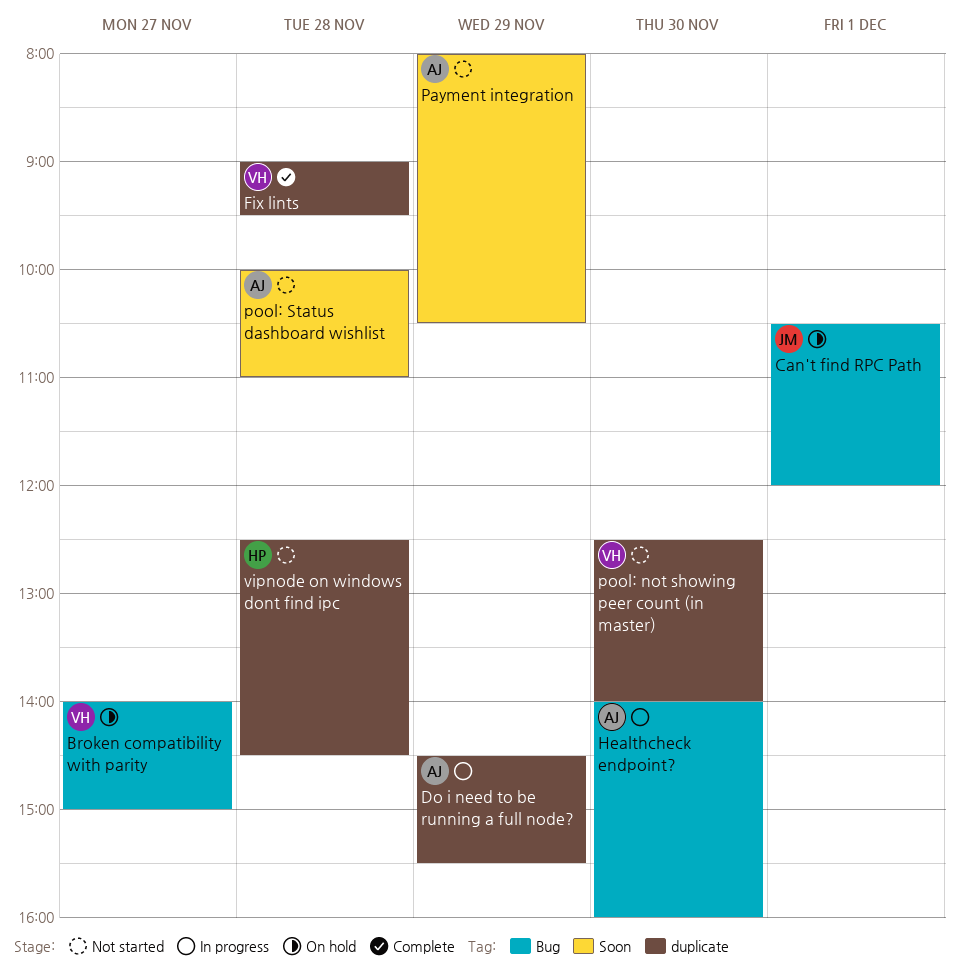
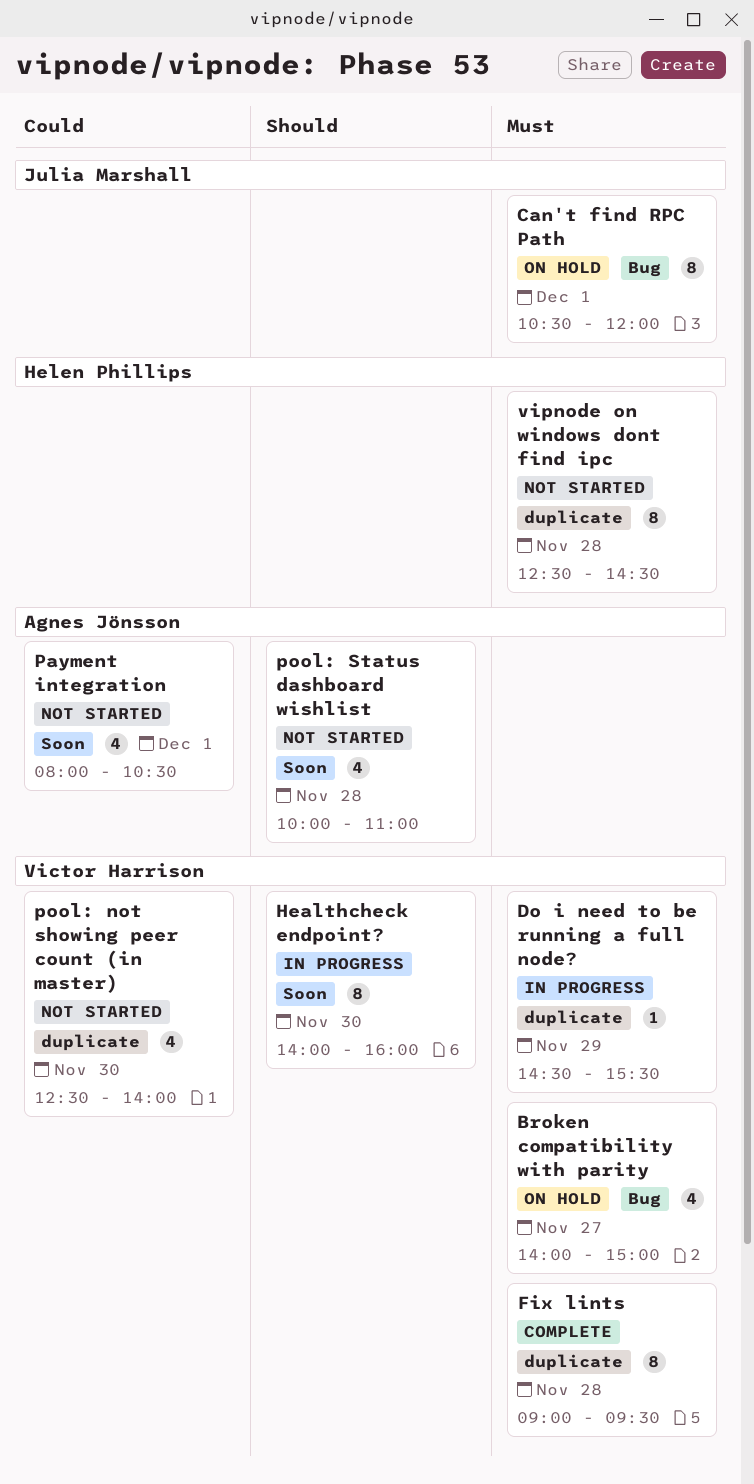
Do i need to be running a full node?, owner: Agnes Jönsson -> Victor Harrison
Healthcheck endpoint?, owner: Agnes Jönsson -> Victor Harrison
Healthcheck endpoint?, label: Bug -> Soon
Payment integration, day: Nov 29 -> Dec 1

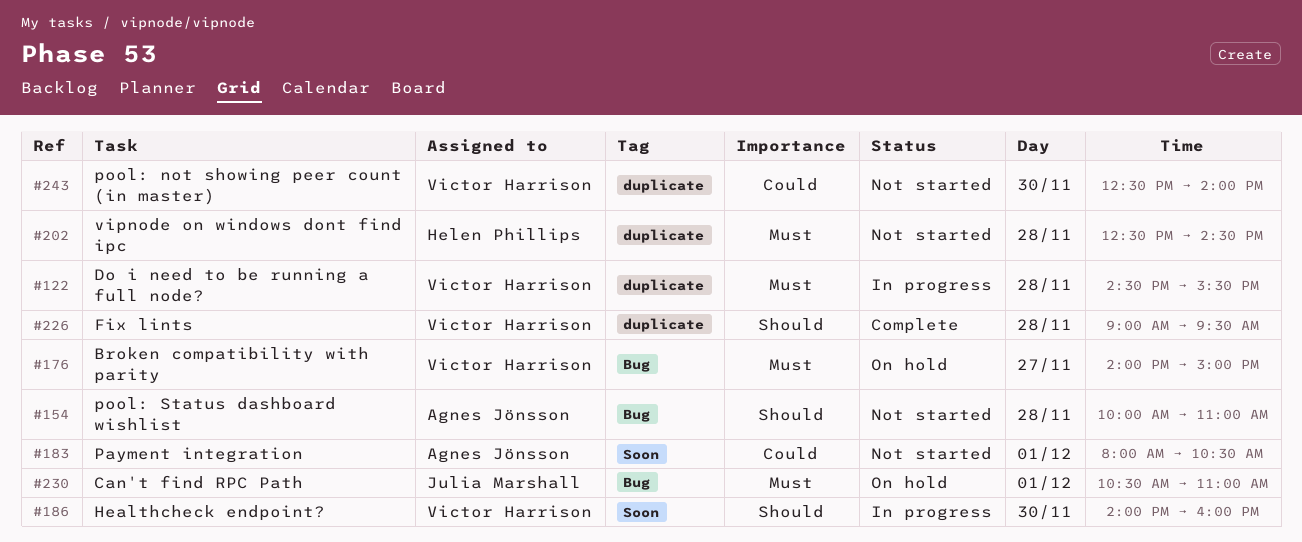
Can't find RPC Path, ends: 12:00 -> 11:00
Do i need to be running a full node?, day: Nov 29 -> Nov 28
Fix lints, priority: Must -> Should
pool: Status dashboard wishlist, label: Soon -> Bug

